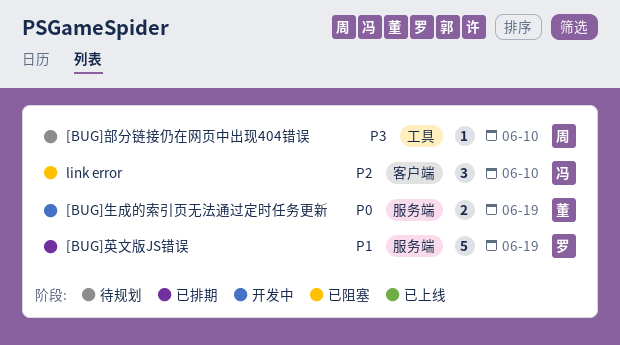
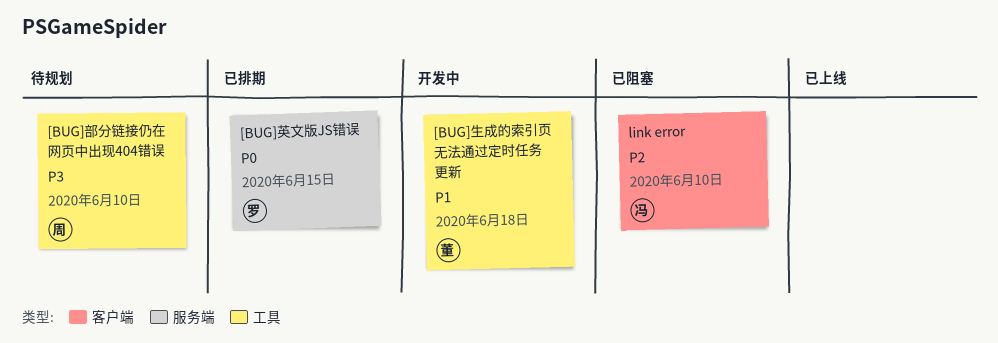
[BUG]生成的索引页无法通过定时任务更新, priority: P0 -> P1
[BUG]生成的索引页无法通过定时任务更新, label: 服务端 -> 工具
[BUG]生成的索引页无法通过定时任务更新, due: Jun 19 -> Jun 18
[BUG]英文版JS错误, priority: P1 -> P0
[BUG]英文版JS错误, due: Jun 19 -> Jun 15

